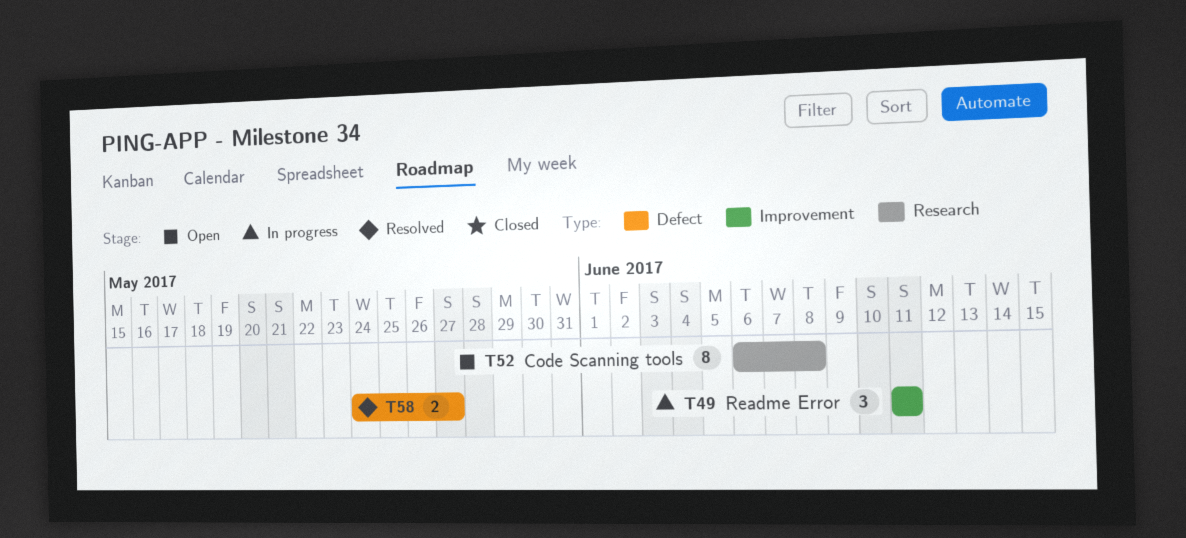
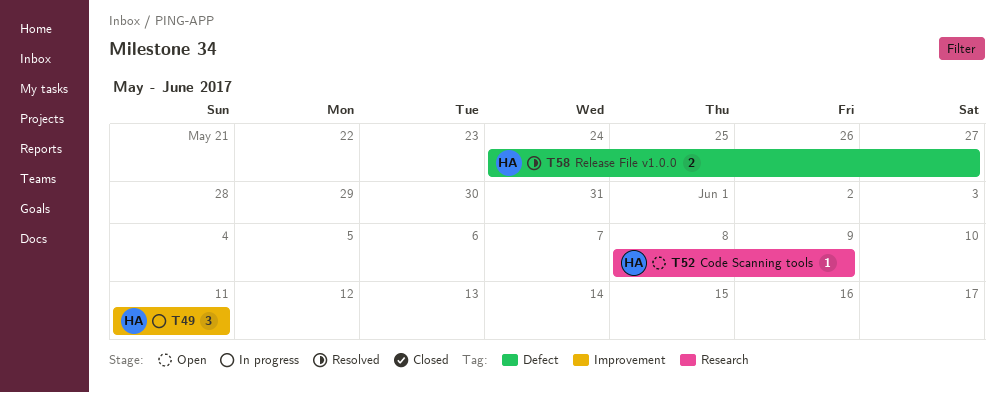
T52, estimate: 8 -> 1
T52, start: Jun 6 -> Jun 8
T52, due: Jun 8 -> Jun 9

